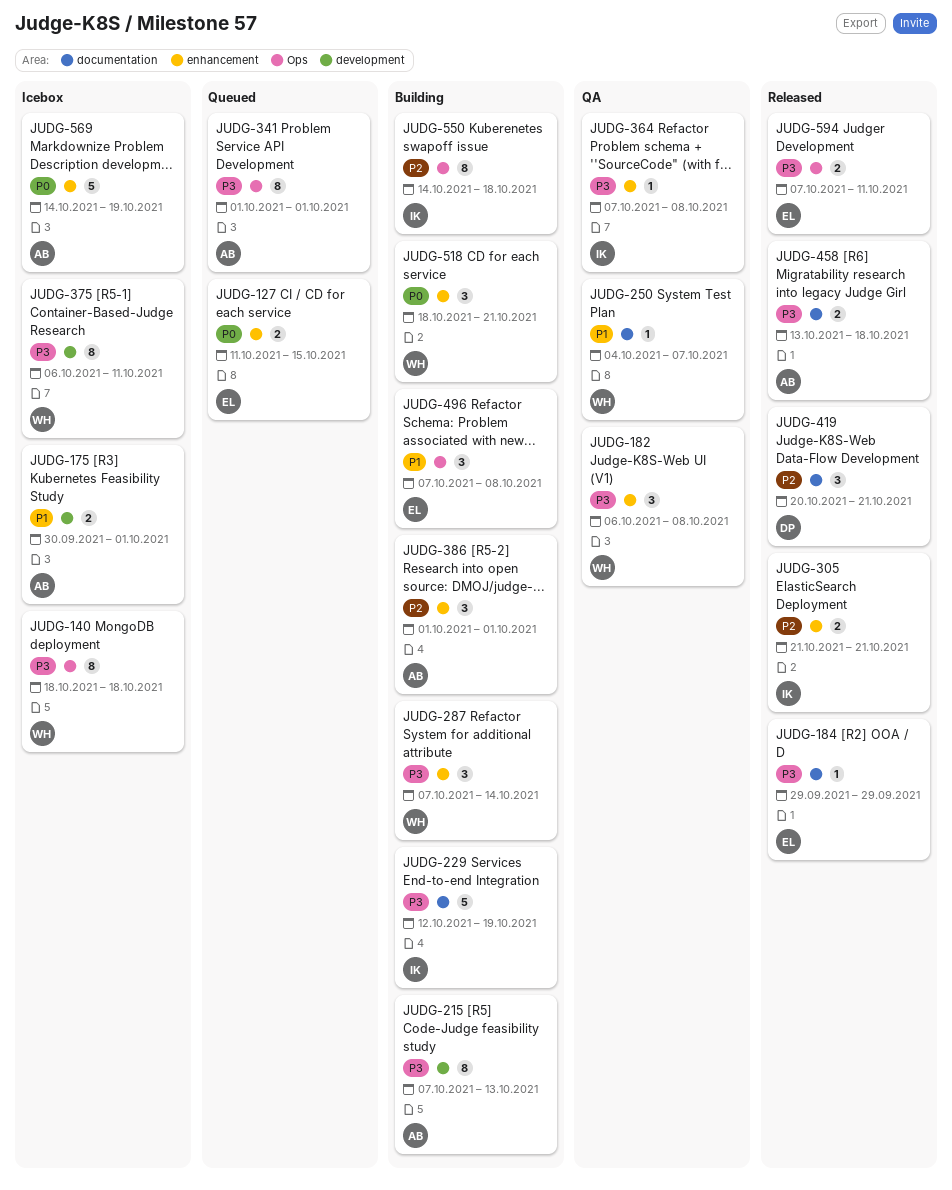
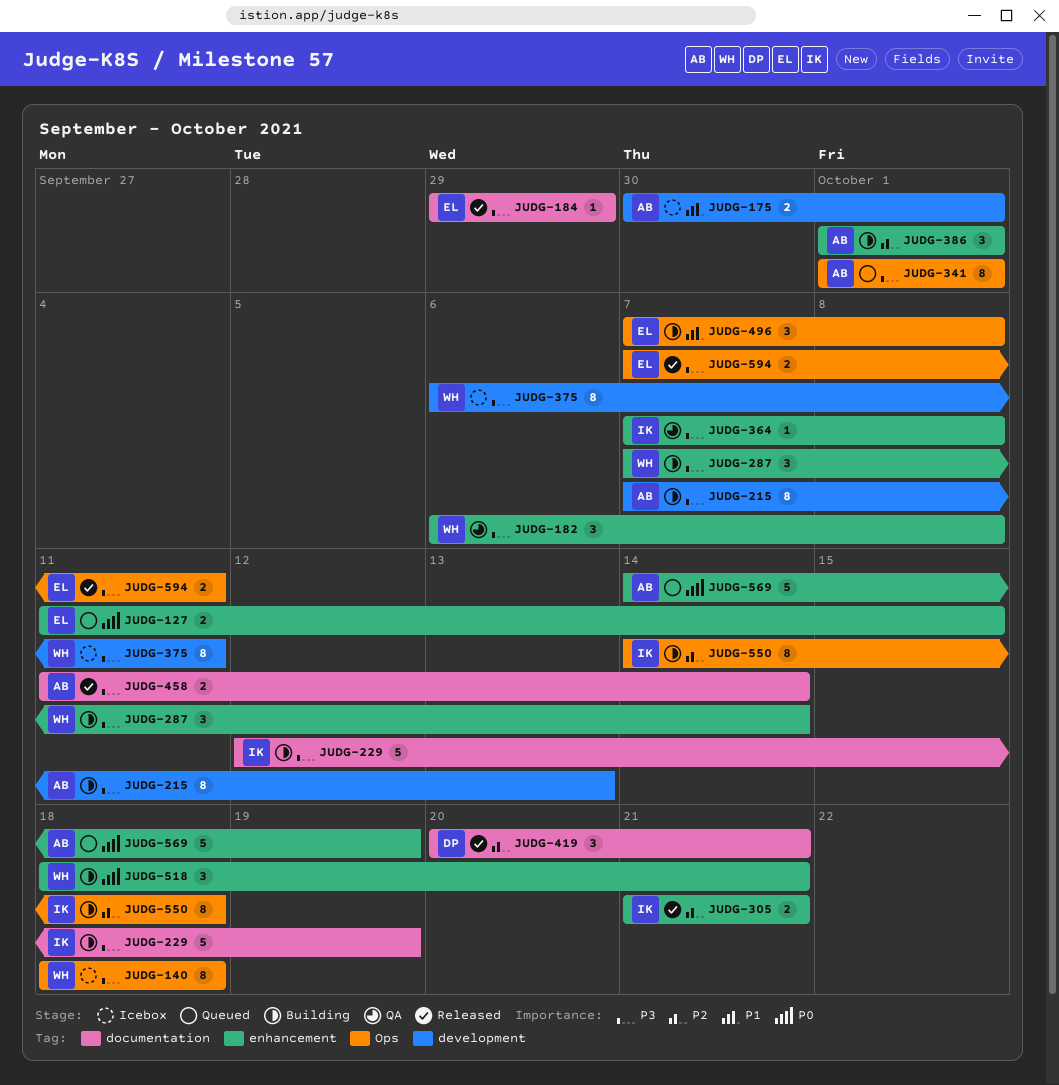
JUDG-250: present -> none
JUDG-458, start: Oct 13 -> Oct 11
JUDG-458, due: Oct 18 -> Oct 14
JUDG-569, status: Icebox -> Queued

